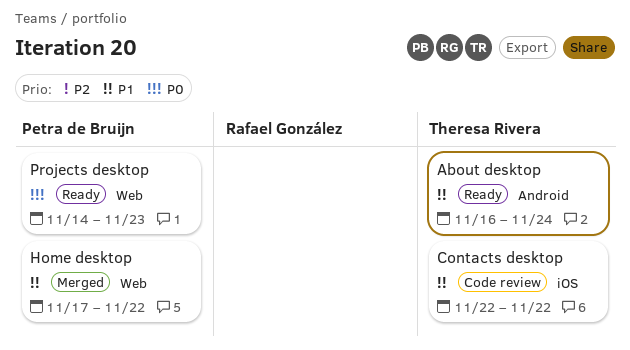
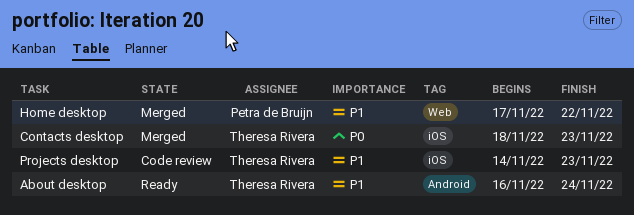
Contacts desktop, status: Code review -> Merged
Contacts desktop, priority: P1 -> P0
Contacts desktop, start: Nov 22 -> Nov 18
Contacts desktop, due: Nov 22 -> Nov 23
Projects desktop, status: Ready -> Code review
Projects desktop, owner: Petra de Bruijn -> Theresa Rivera
Projects desktop, priority: P0 -> P1
Projects desktop, label: Web -> iOS

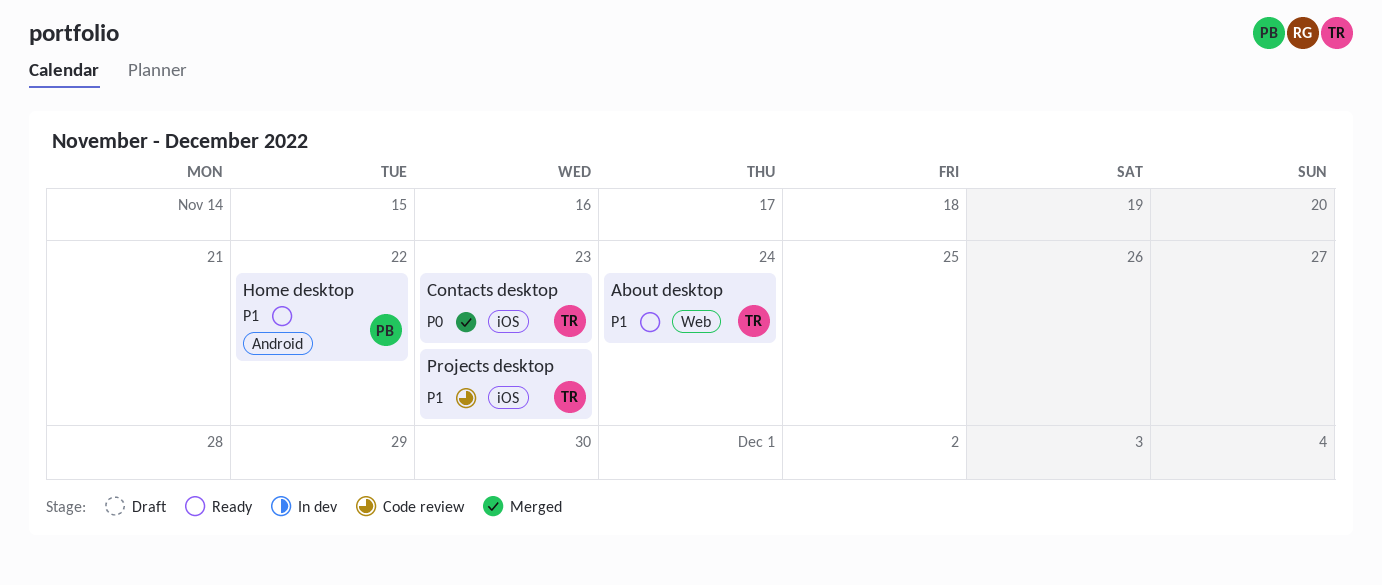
About desktop, label: Android -> Web
Home desktop, status: Merged -> Ready
Home desktop, label: Web -> Android

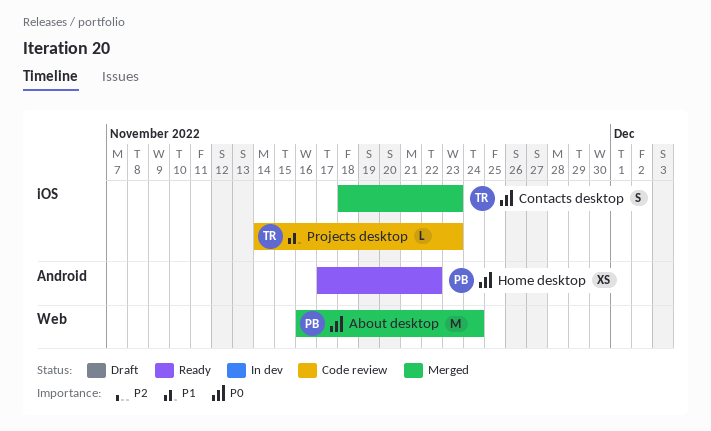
About desktop, status: Ready -> Merged
About desktop, owner: TR -> PB
About desktop, priority: P1 -> P0
Home desktop, priority: P1 -> P0

